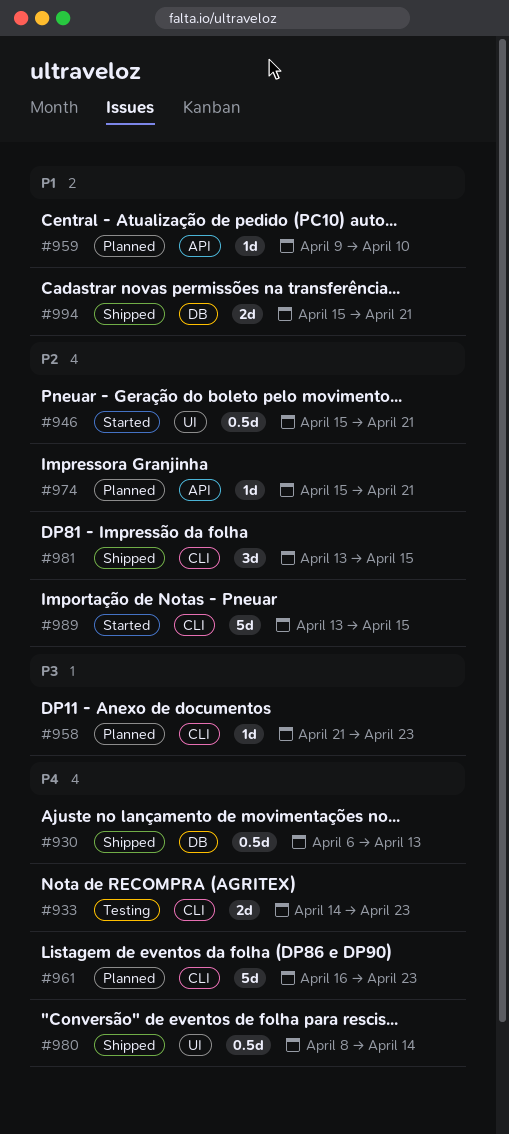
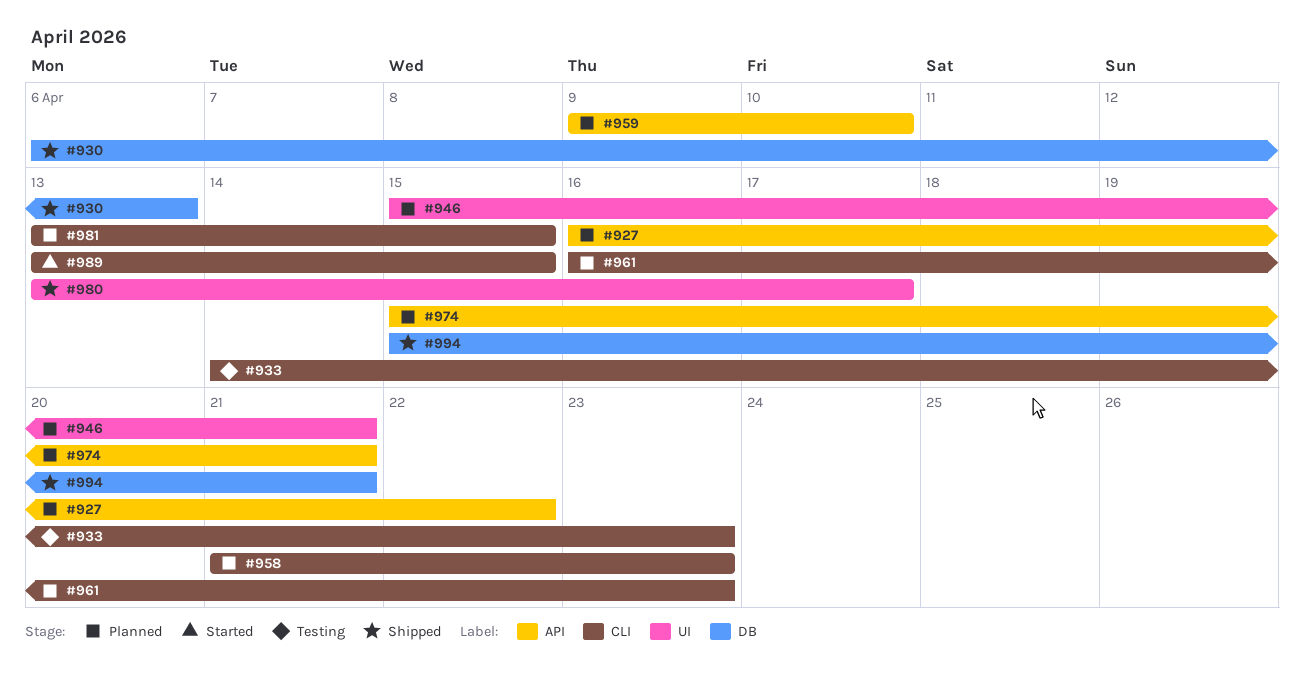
#927: none -> present
#946, status: Started -> Planned
#980, start: Apr 8 -> Apr 13
#980, due: Apr 14 -> Apr 17
#981, status: Shipped -> Planned

